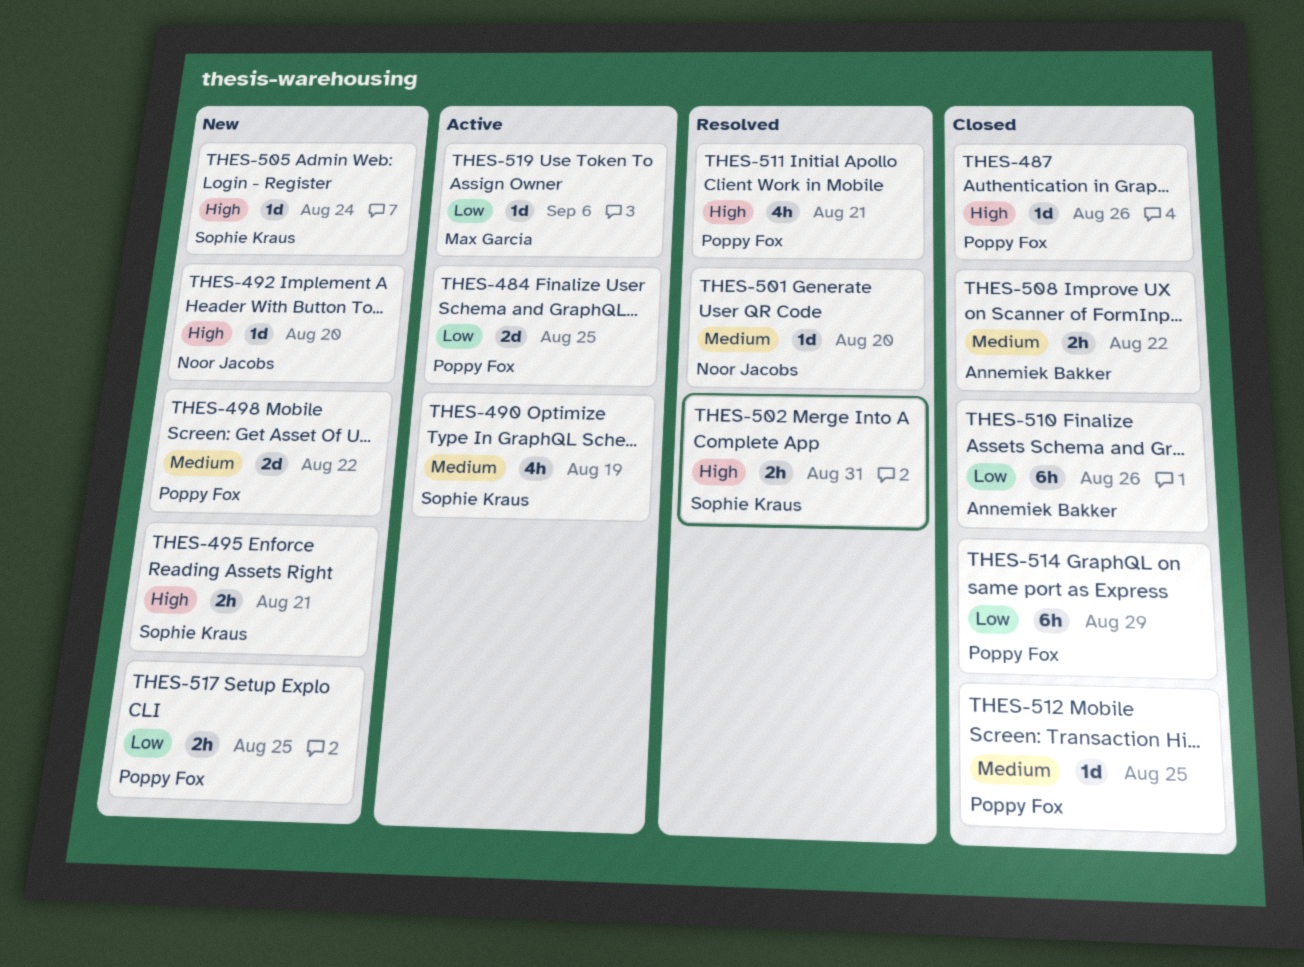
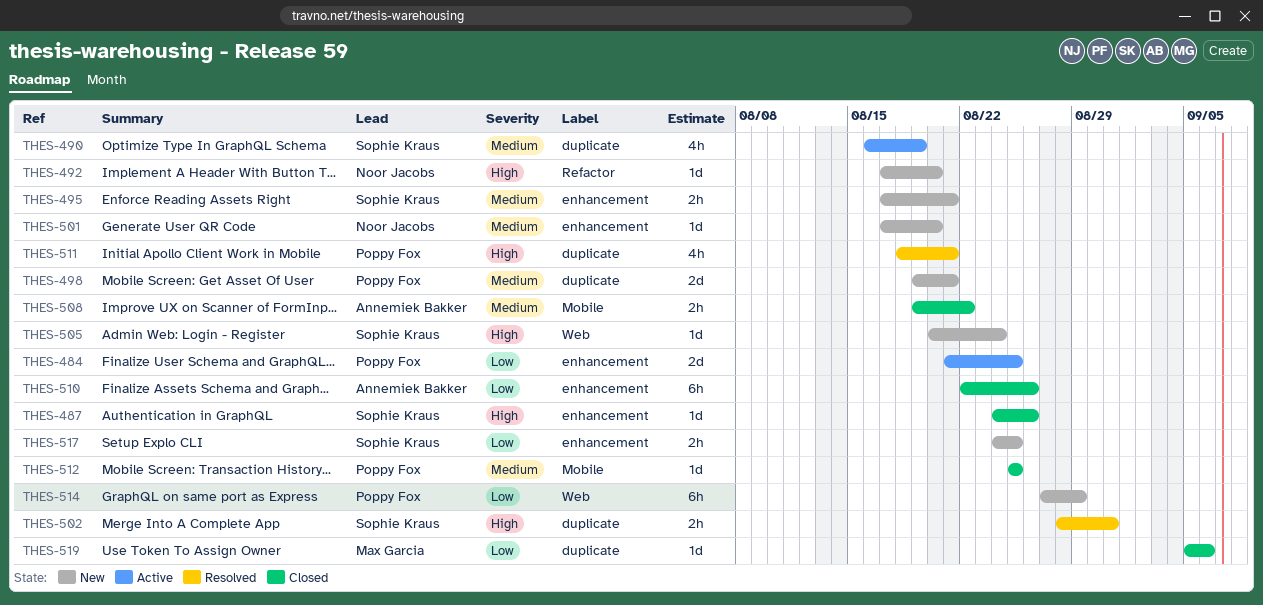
THES-487, owner: Poppy Fox -> Sophie Kraus
THES-495, priority: High -> Medium
THES-498, due: Aug 22 -> Aug 21
THES-501, status: Resolved -> New
THES-514, status: Closed -> New
THES-517, owner: Poppy Fox -> Sophie Kraus
THES-519, status: Active -> Closed

